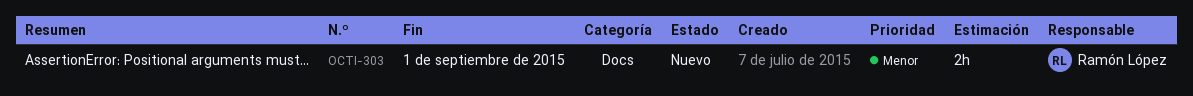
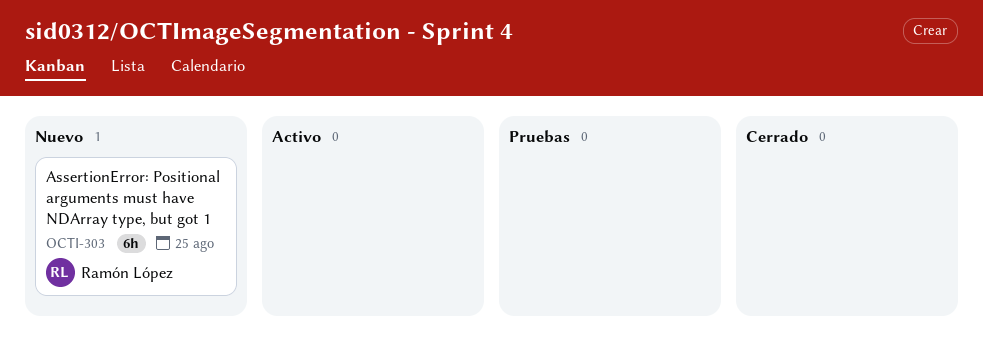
OCTI-303, estimate: 2h -> 6h
OCTI-303, due: Sep 1 -> Aug 25

